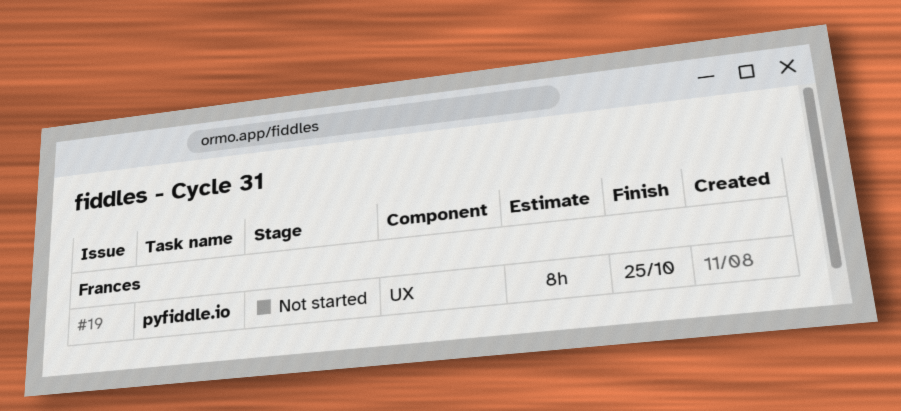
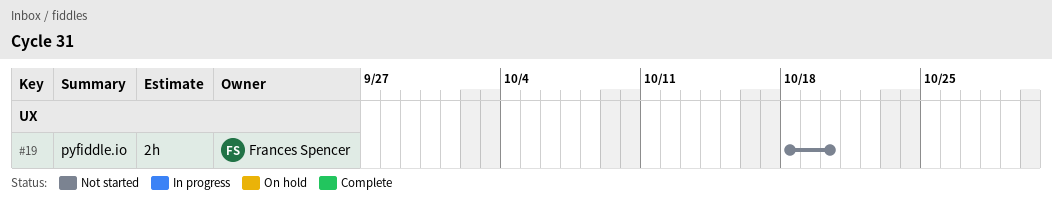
#19, estimate: 8h -> 2h
#19, due: Oct 25 -> Oct 20

